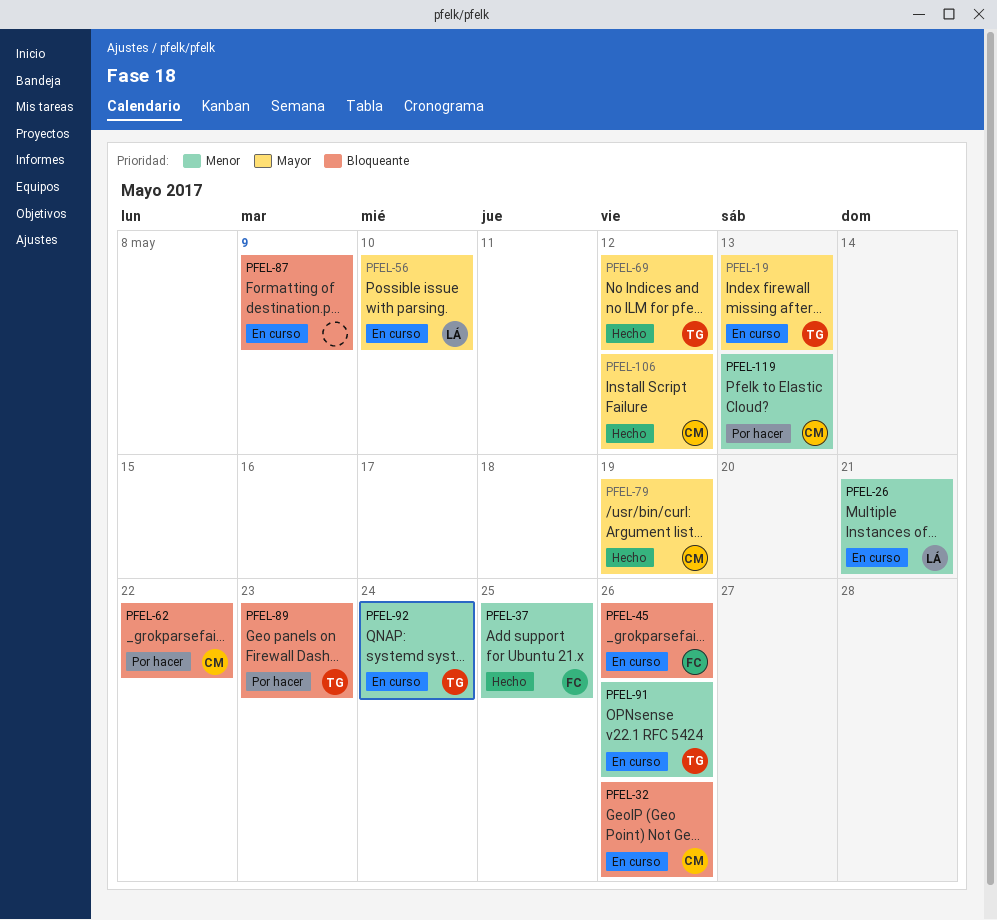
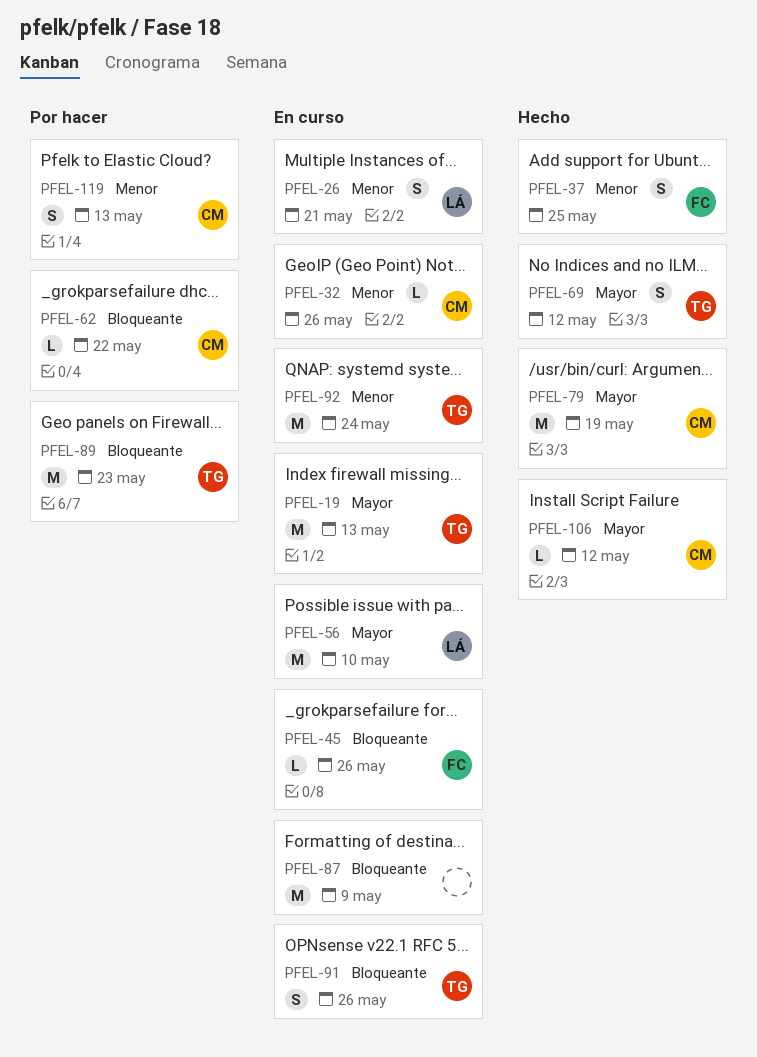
PFEL-32, priority: Bloqueante -> Menor
PFEL-91, priority: Menor -> Bloqueante

